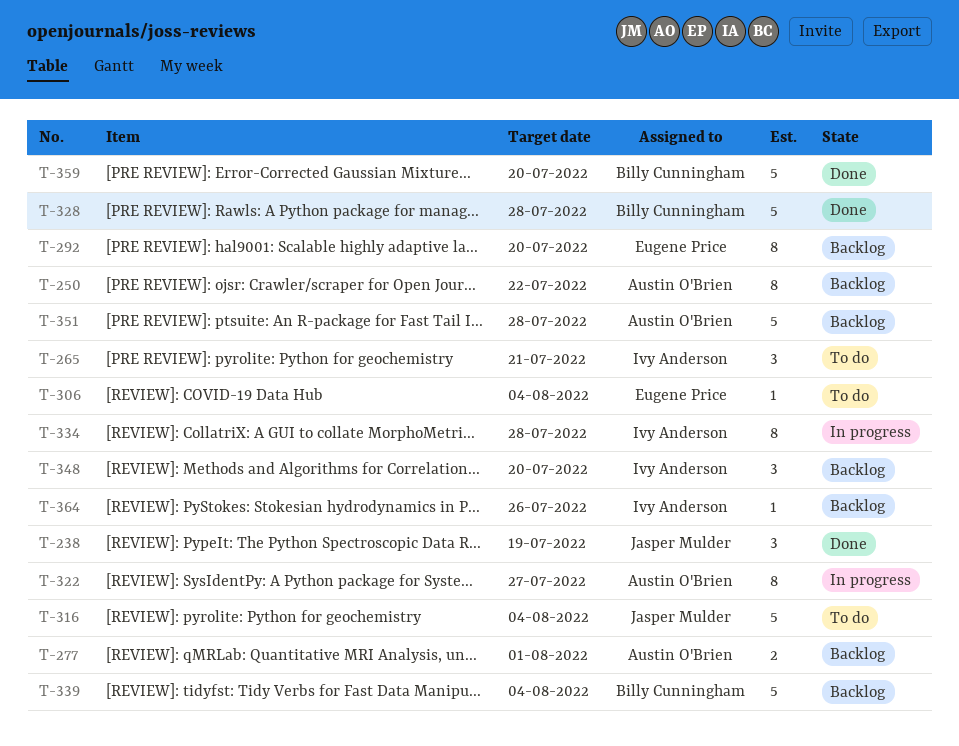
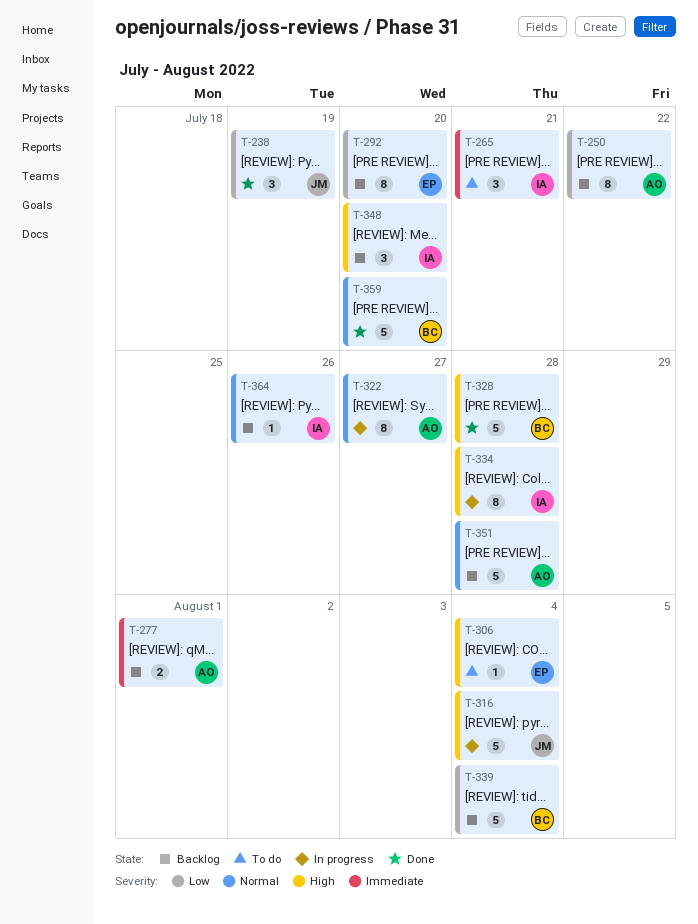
T-316, status: To do -> In progress

